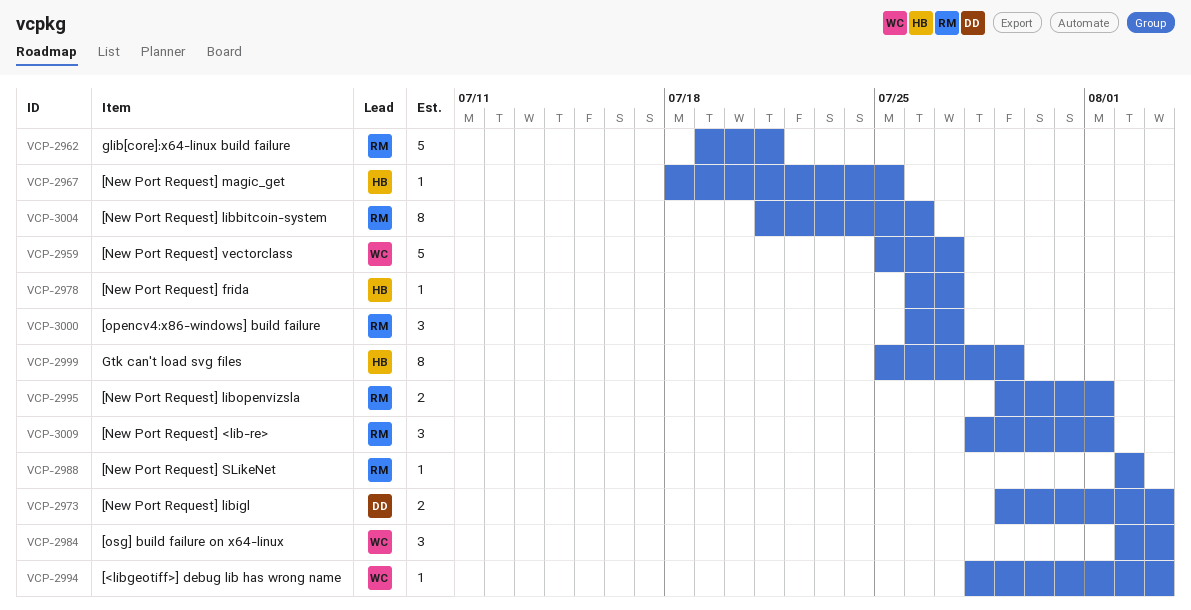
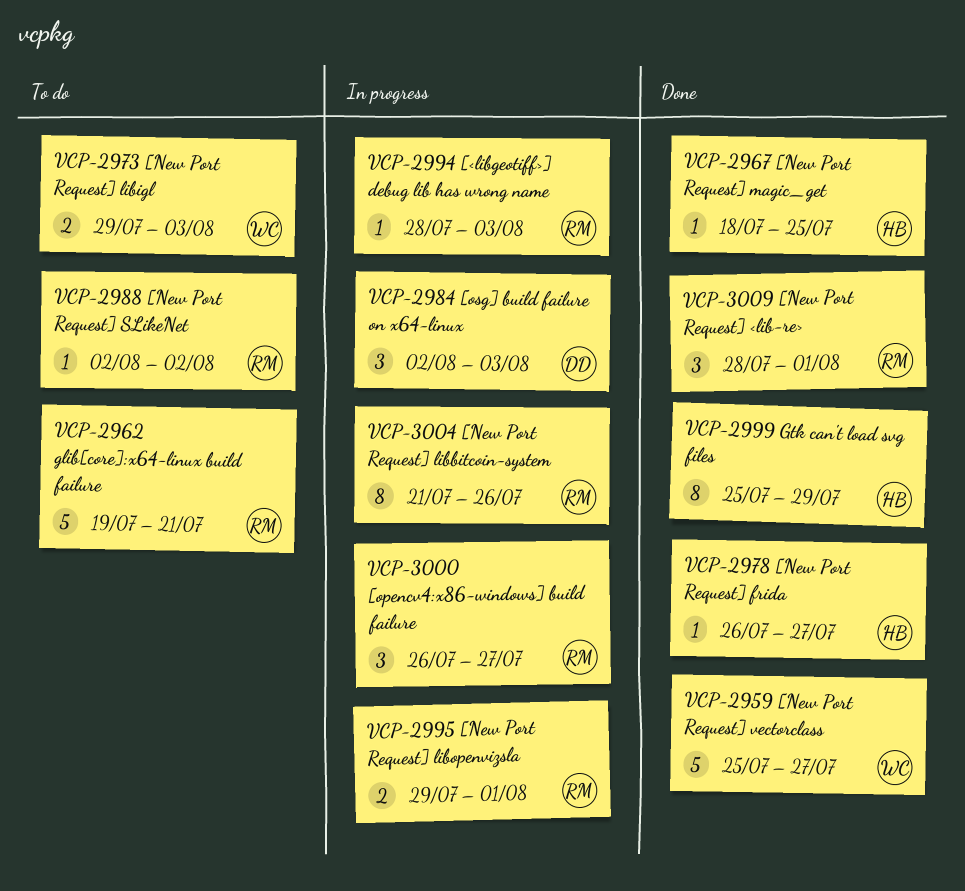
VCP-2973, owner: DD -> WC
VCP-2984, owner: WC -> DD
VCP-2994, owner: WC -> RM

